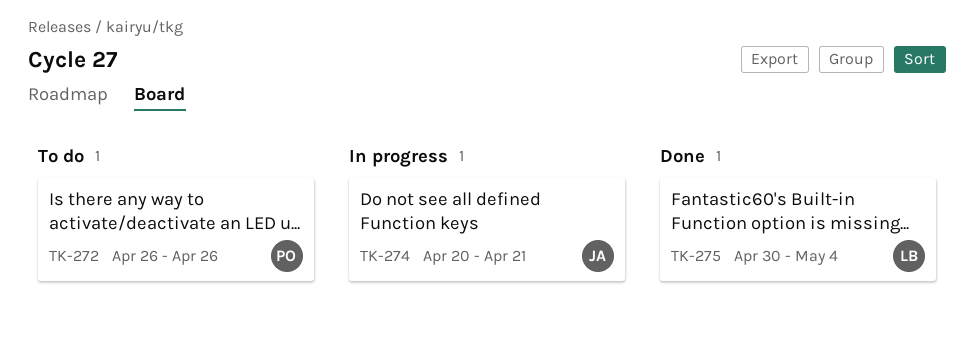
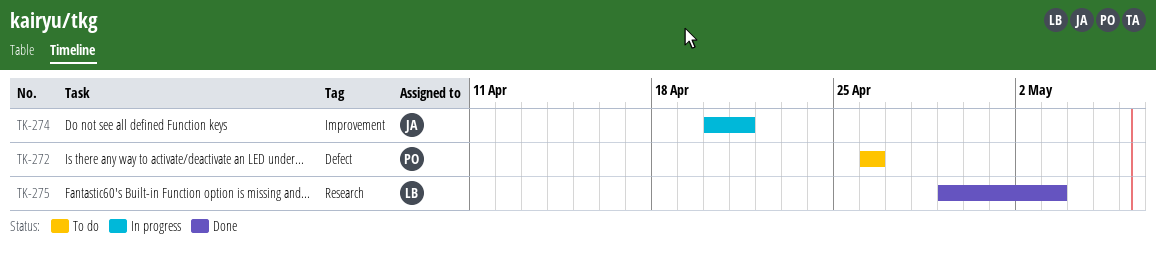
TK-275, start: Apr 30 -> Apr 29
TK-275, due: May 4 -> May 3

